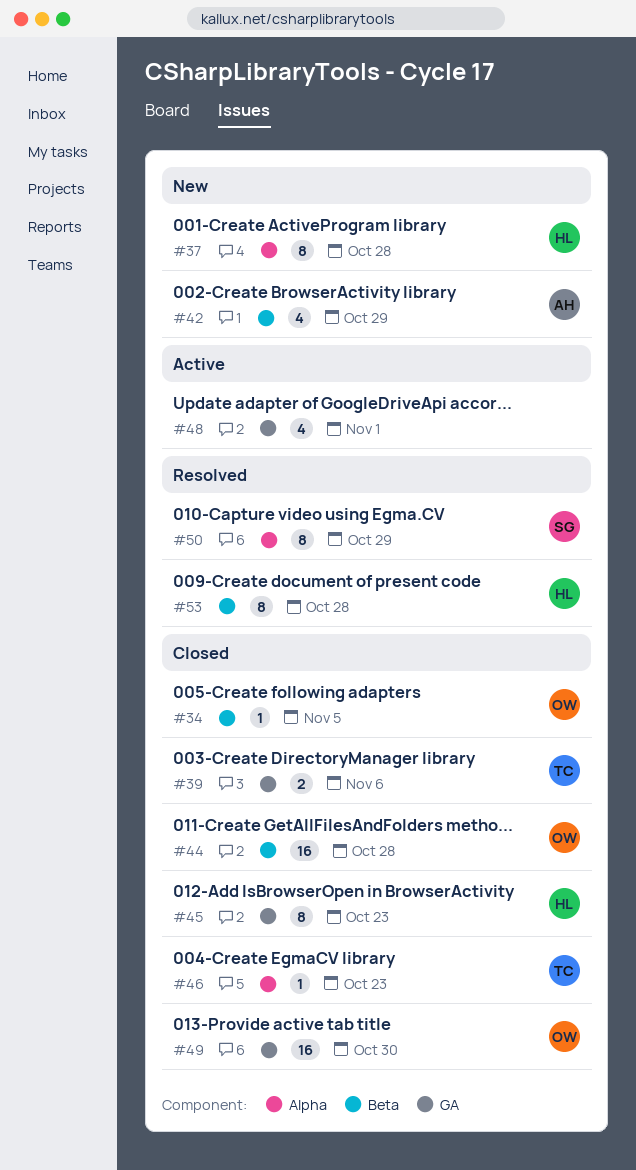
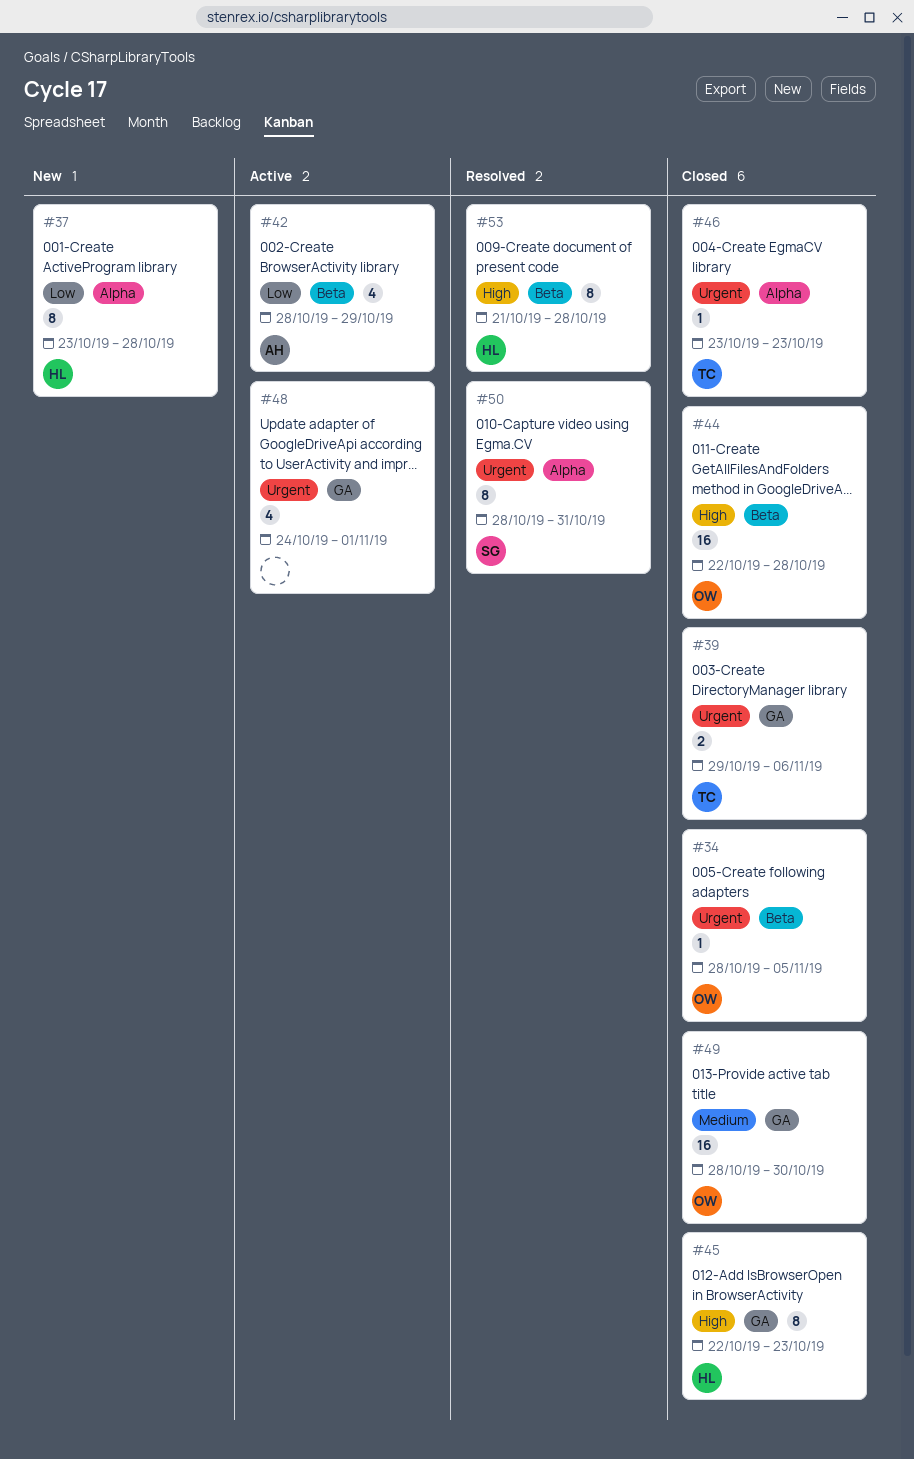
#42, status: New -> Active
#50, due: Oct 29 -> Oct 31

